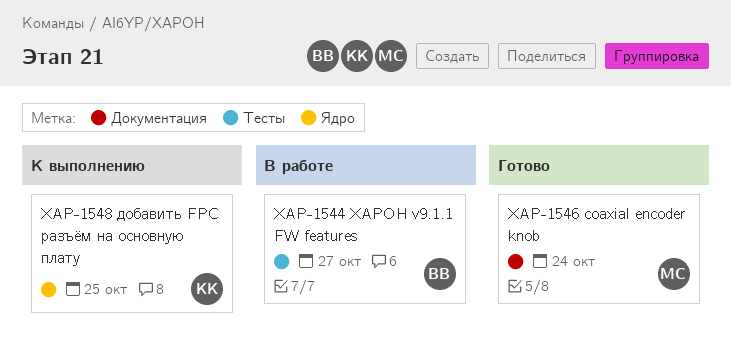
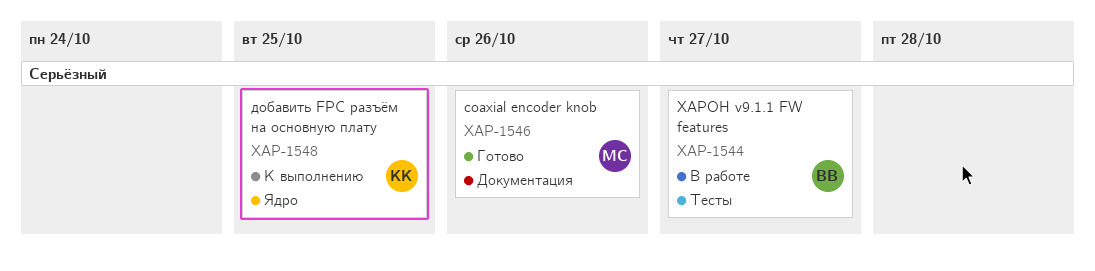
XAP-1546, due: Oct 24 -> Oct 26

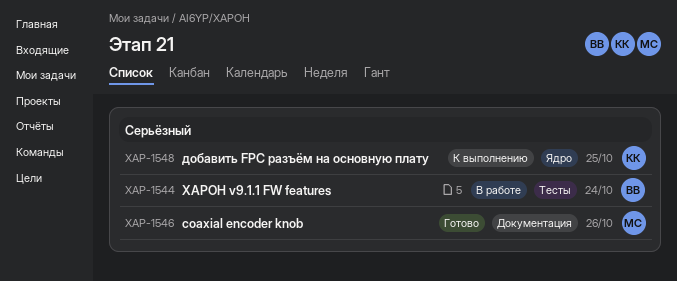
XAP-1544, due: Oct 27 -> Oct 24

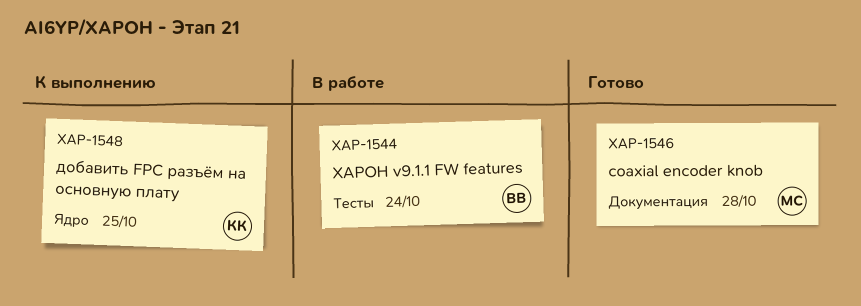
XAP-1546, due: Oct 26 -> Oct 28

